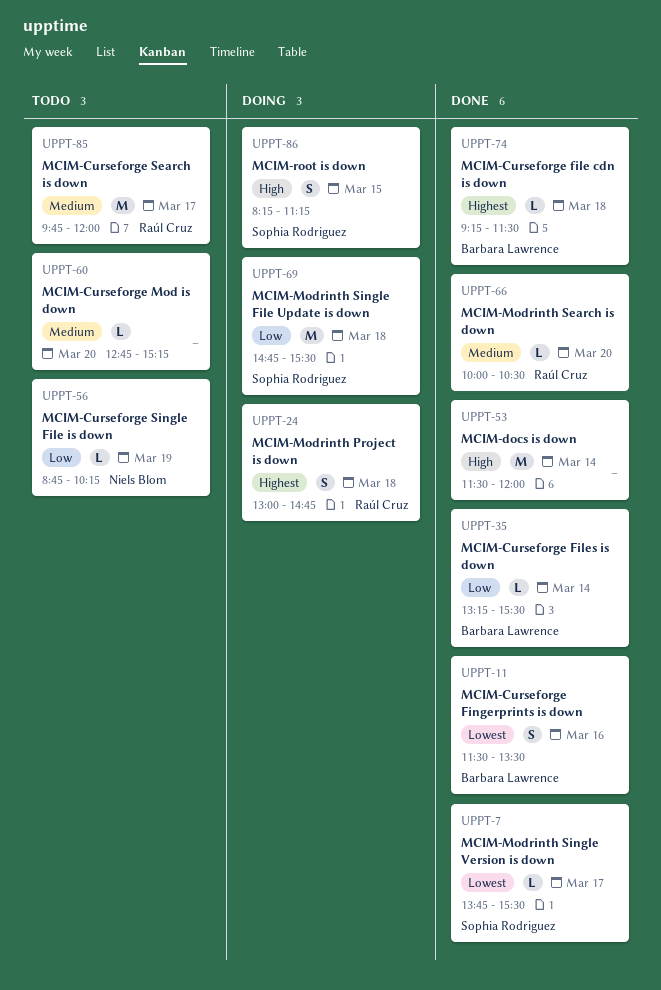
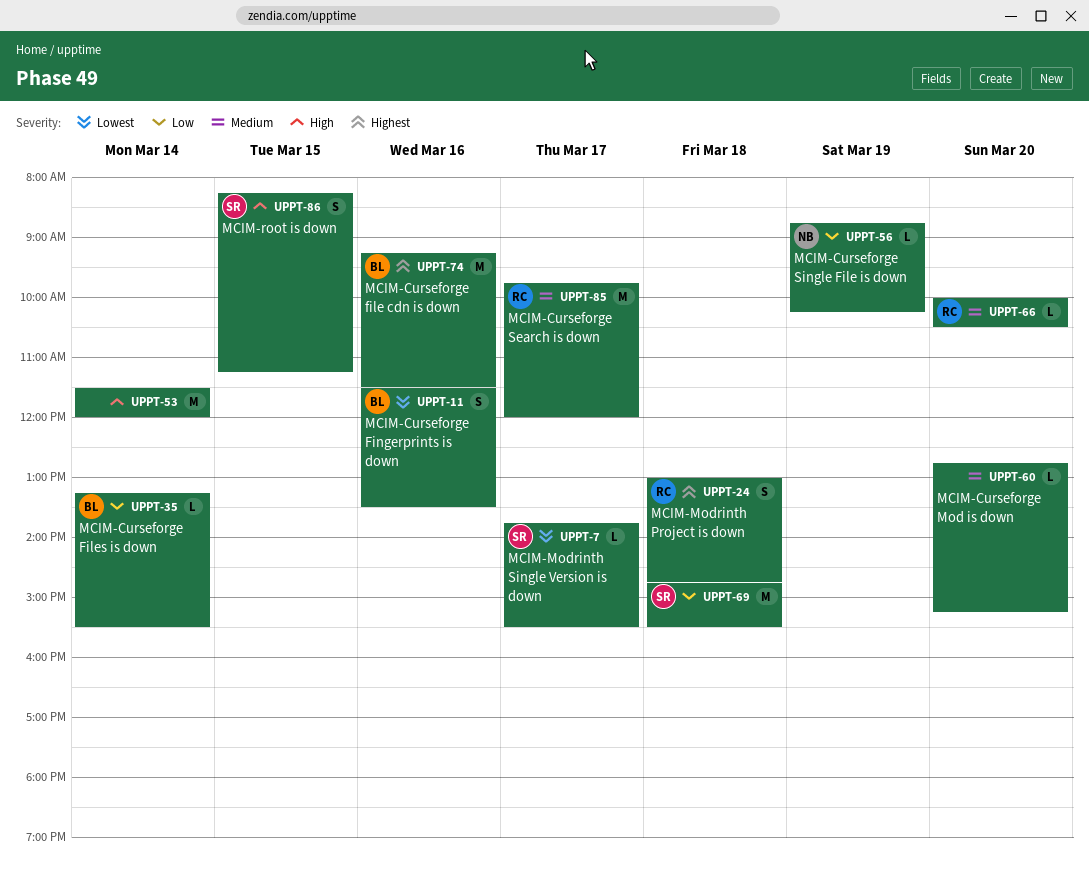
UPPT-74, estimate: L -> M
UPPT-74, day: Mar 18 -> Mar 16

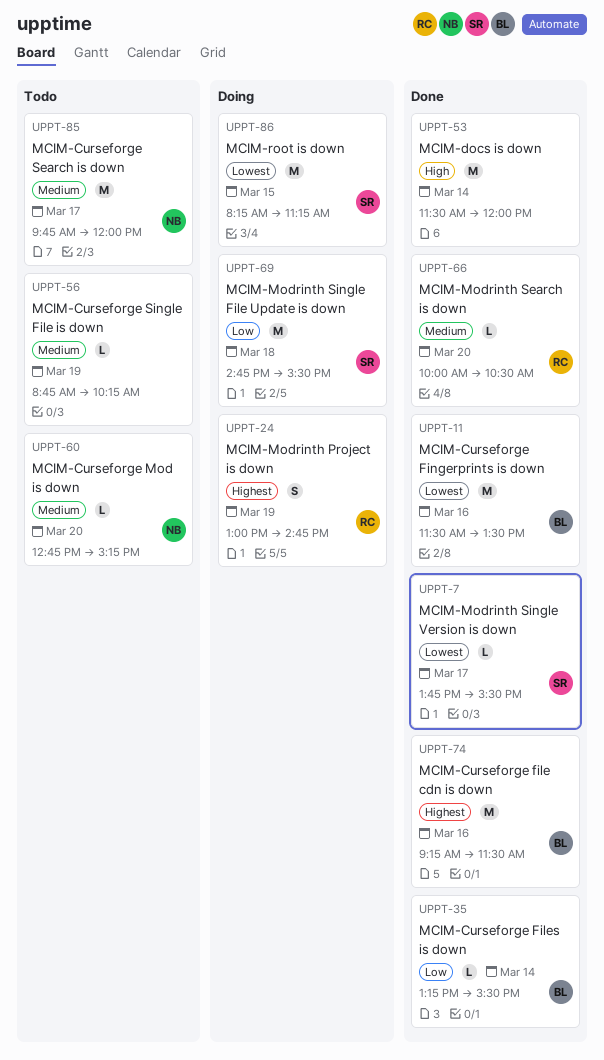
UPPT-11, estimate: S -> M
UPPT-24, day: Mar 18 -> Mar 19
UPPT-56, owner: NB -> none
UPPT-56, priority: Low -> Medium
UPPT-60, owner: none -> NB
UPPT-85, owner: RC -> NB
UPPT-86, priority: High -> Lowest
UPPT-86, estimate: S -> M

